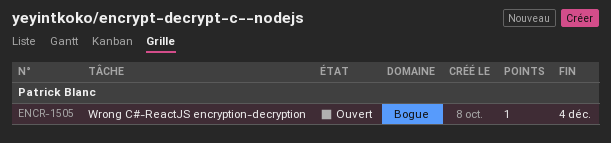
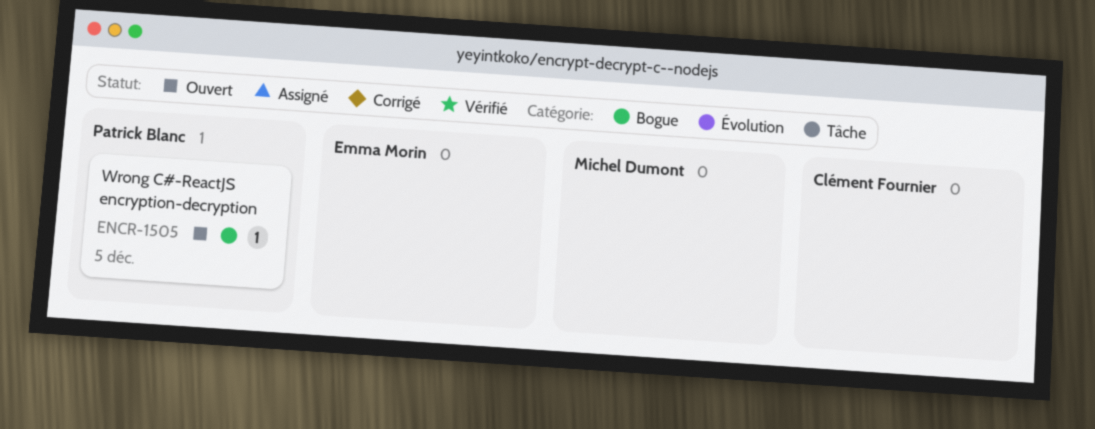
ENCR-1505, due: Dec 4 -> Dec 5

